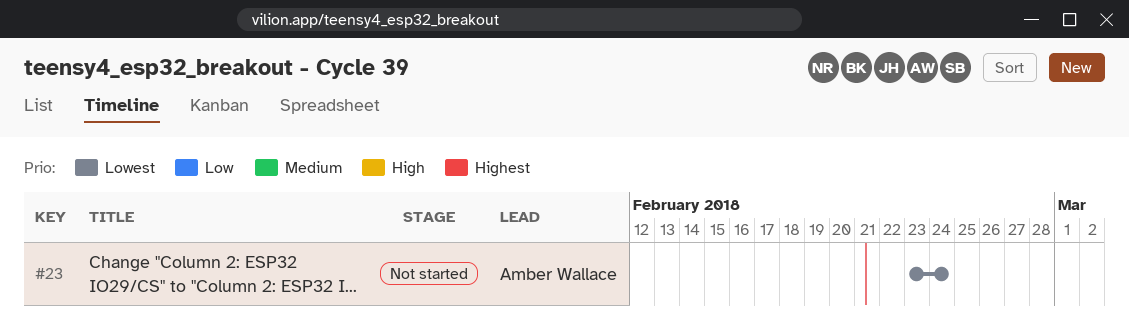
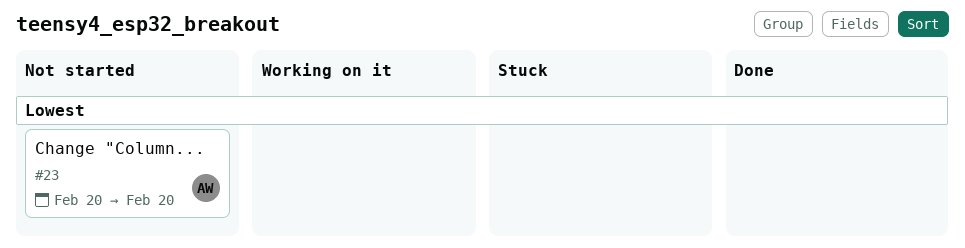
#23, start: Feb 23 -> Feb 20
#23, due: Feb 24 -> Feb 20

